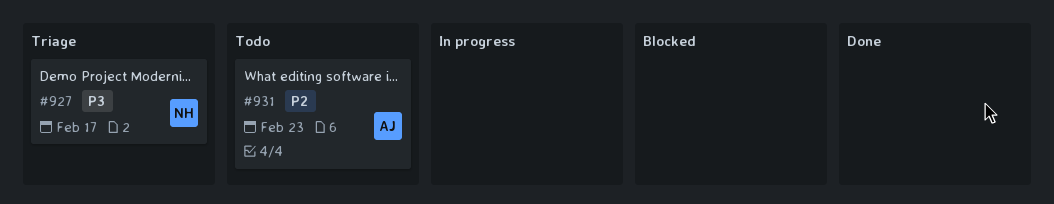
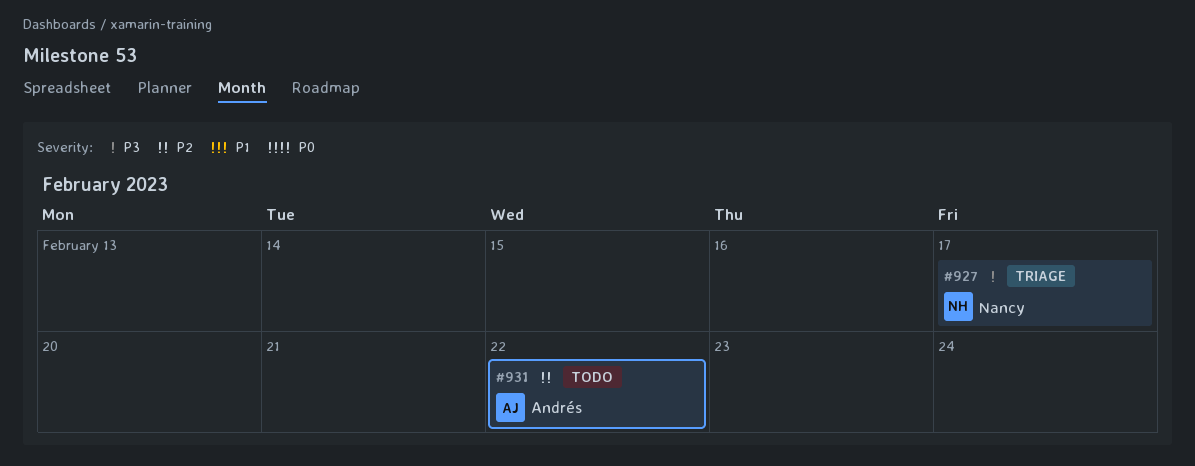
#931, due: Feb 23 -> Feb 22

